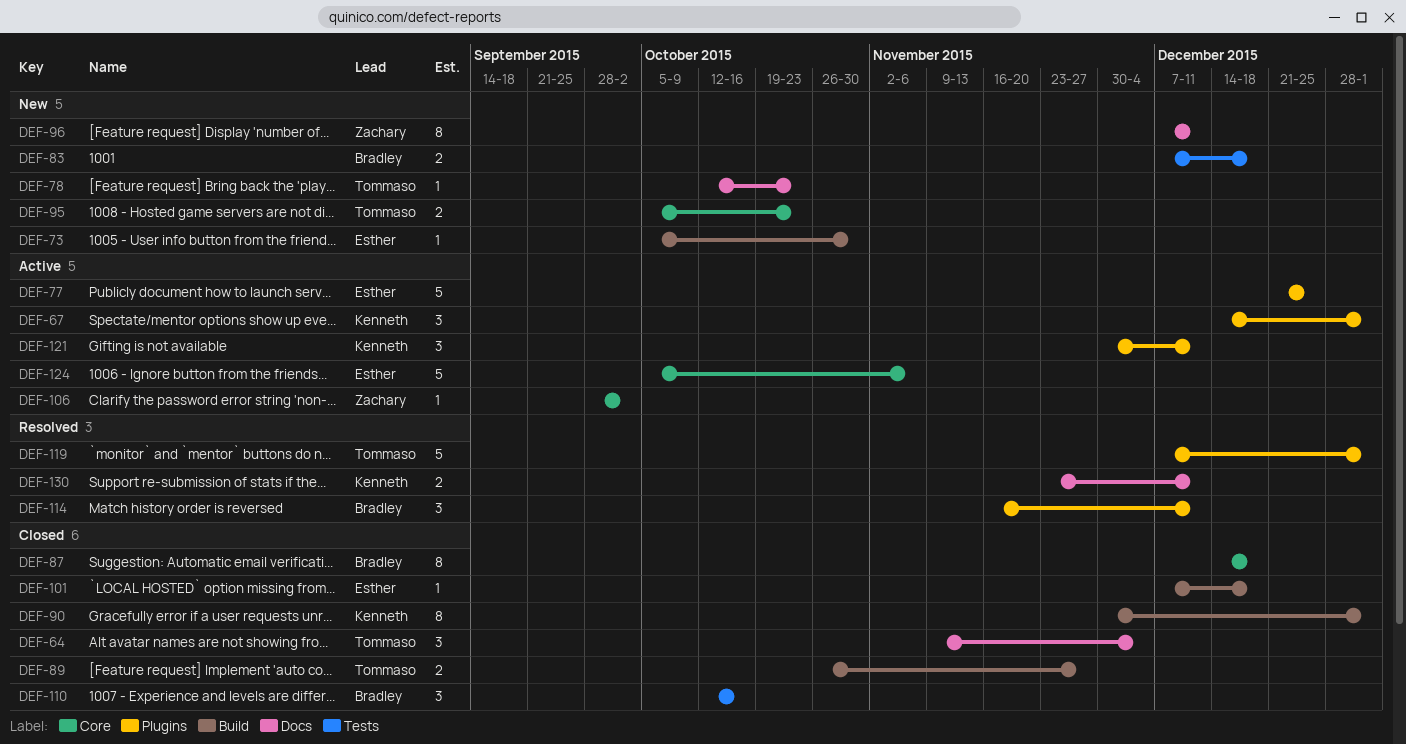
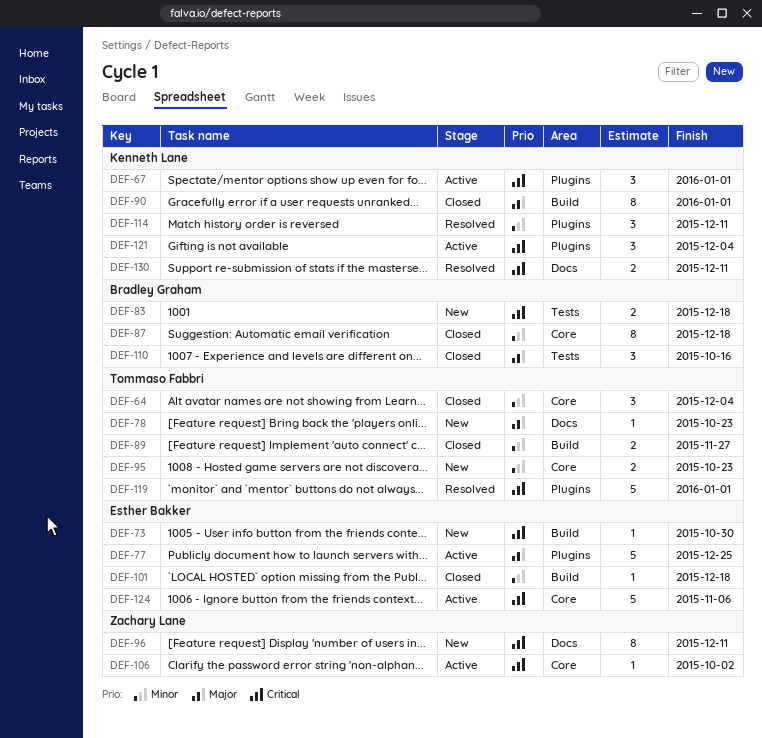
DEF-64, label: Docs -> Core
DEF-114, owner: Bradley Graham -> Kenneth Lane
DEF-121, due: Dec 11 -> Dec 4

